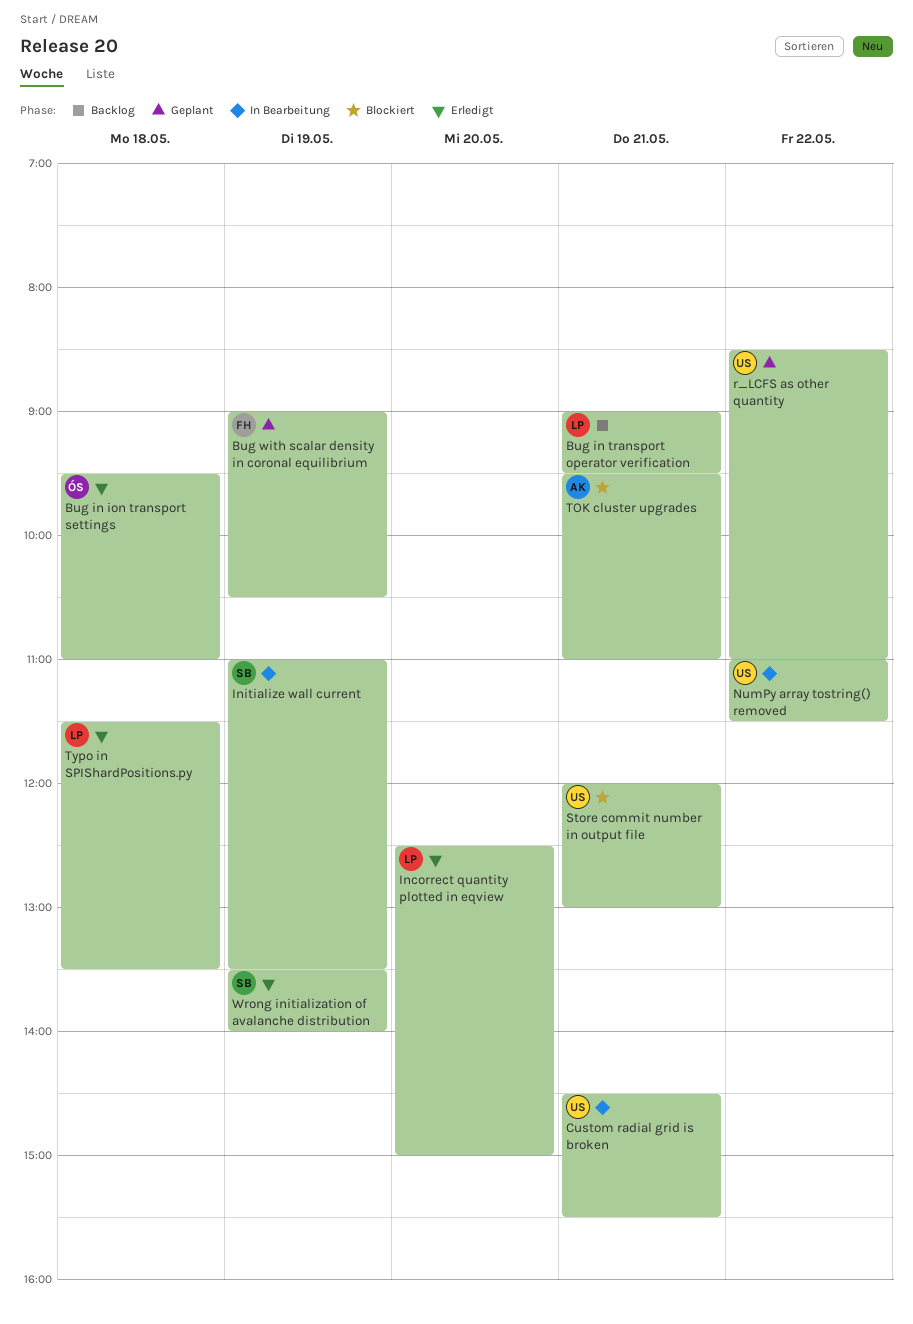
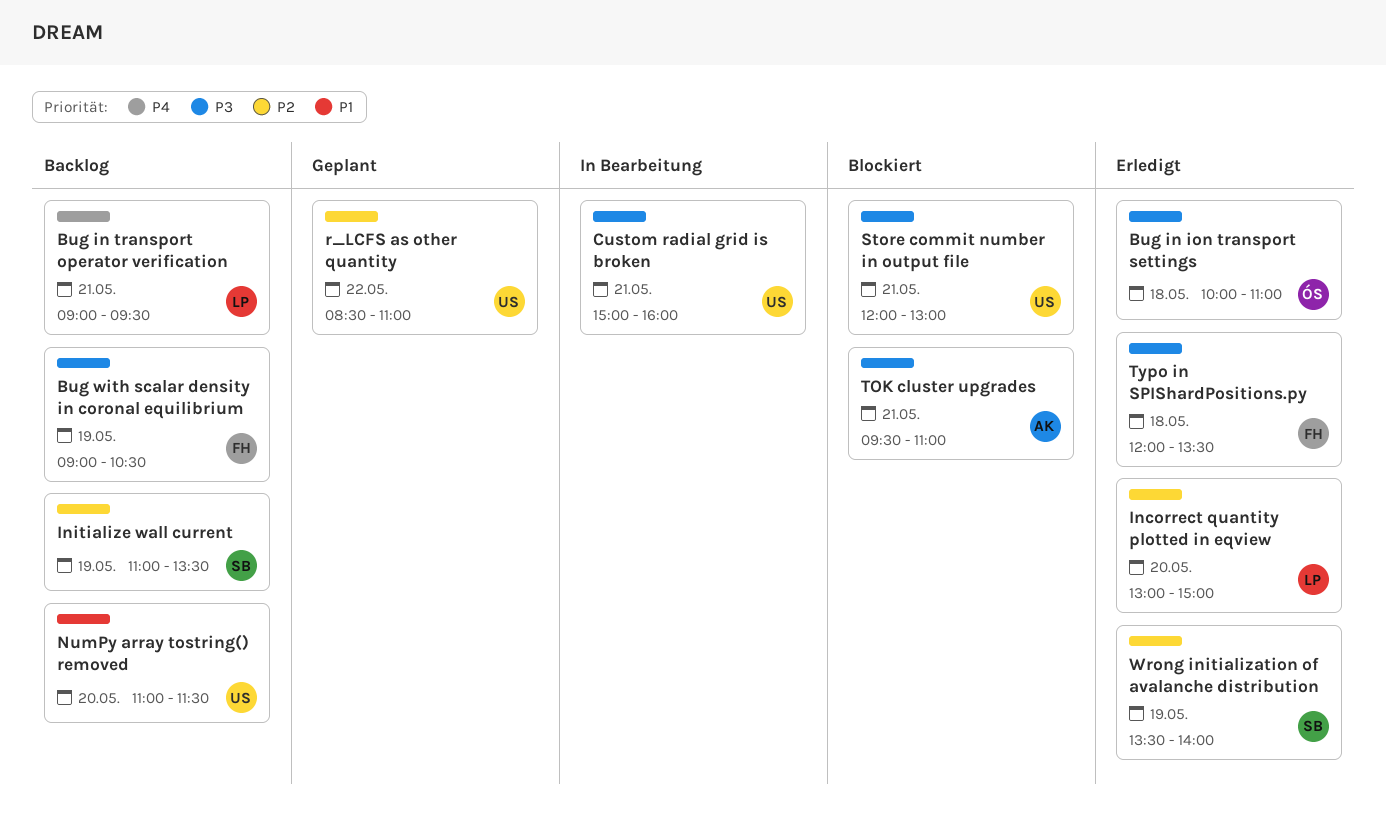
Bug in ion transport settings, begins: 09:30 -> 10:00
Bug with scalar density in coronal equilibrium, status: Geplant -> Backlog
Custom radial grid is broken, begins: 14:30 -> 15:00
Custom radial grid is broken, ends: 15:30 -> 16:00
Incorrect quantity plotted in eqview, begins: 12:30 -> 13:00
Initialize wall current, status: In Bearbeitung -> Backlog
NumPy array tostring() removed, status: In Bearbeitung -> Backlog
NumPy array tostring() removed, day: May 22 -> May 20
Typo in SPIShardPositions.py, owner: LP -> FH
Typo in SPIShardPositions.py, begins: 11:30 -> 12:00

